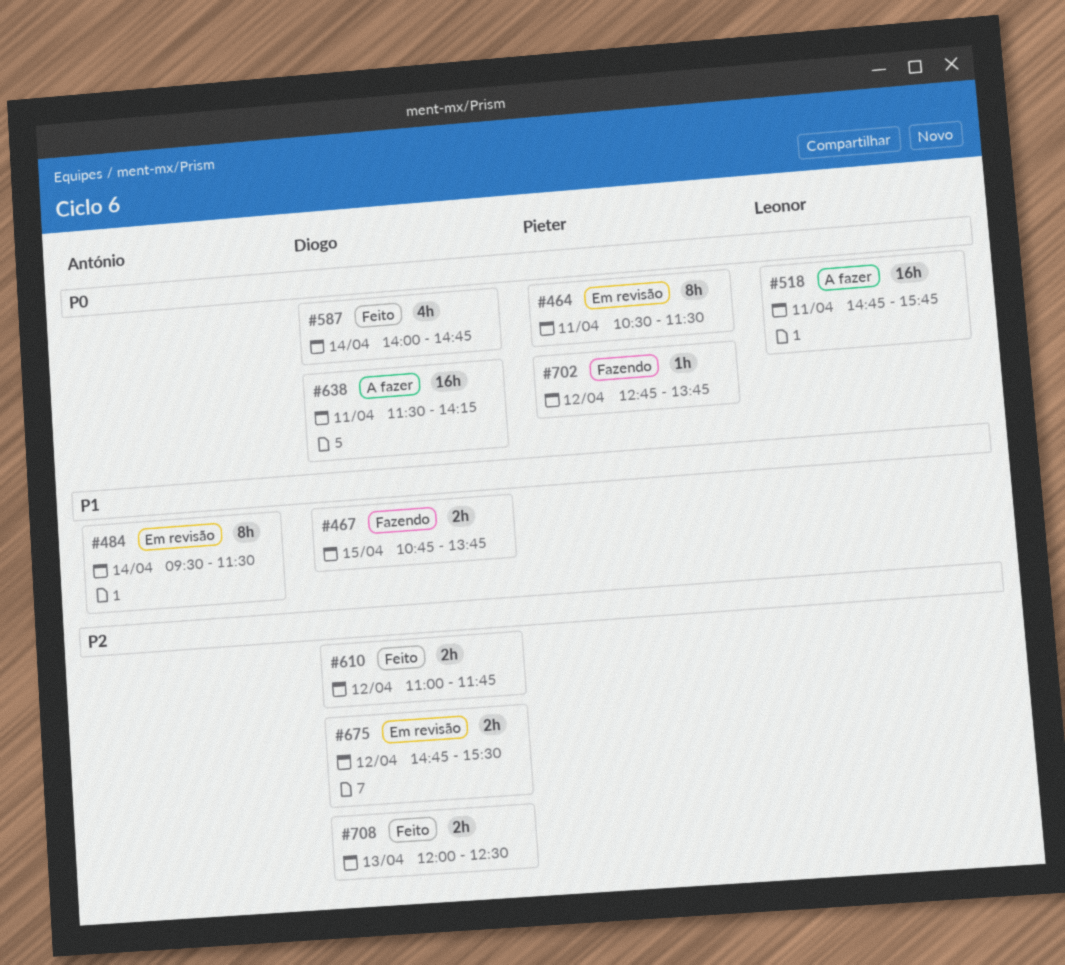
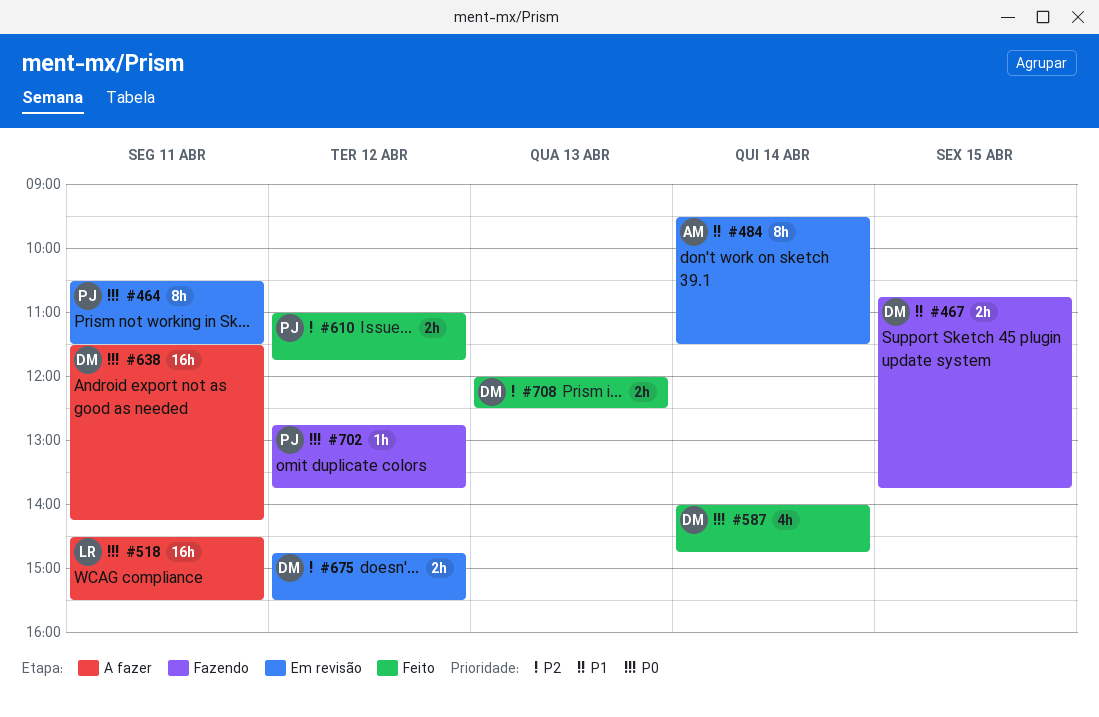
#518, begins: 14:45 -> 14:30
#518, ends: 15:45 -> 15:30
#610, owner: Diogo -> Pieter

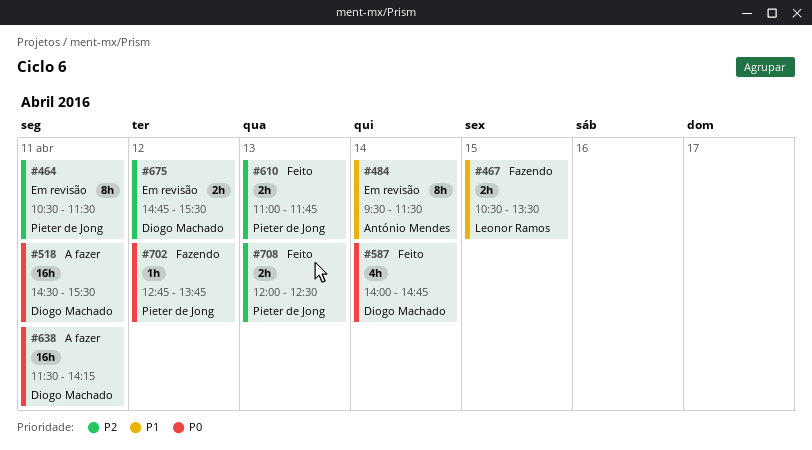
#464, priority: P0 -> P2
#467, owner: Diogo Machado -> Leonor Ramos
#467, begins: 10:45 -> 10:30
#467, ends: 13:45 -> 13:30
#518, owner: Leonor Ramos -> Diogo Machado
#610, day: Apr 12 -> Apr 13
#708, owner: Diogo Machado -> Pieter de Jong

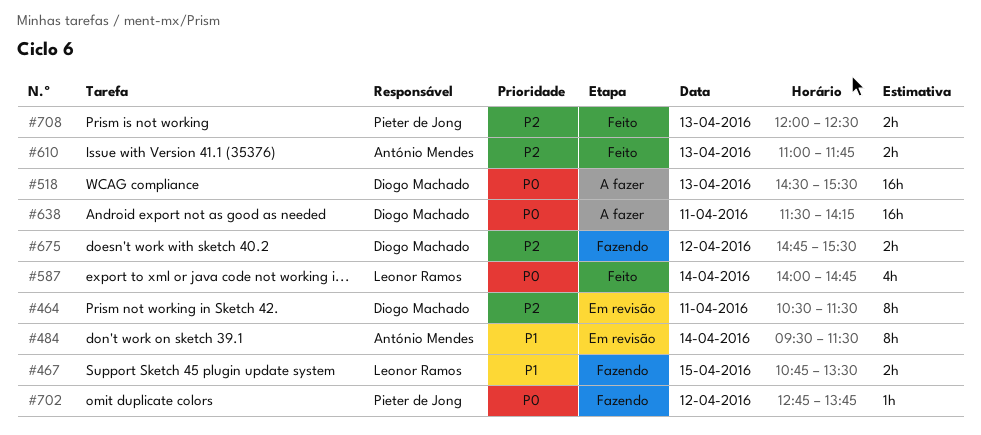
#464, owner: Pieter de Jong -> Diogo Machado
#467, begins: 10:30 -> 10:45
#518, day: Apr 11 -> Apr 13
#587, owner: Diogo Machado -> Leonor Ramos
#610, owner: Pieter de Jong -> António Mendes
#675, status: Em revisão -> Fazendo

